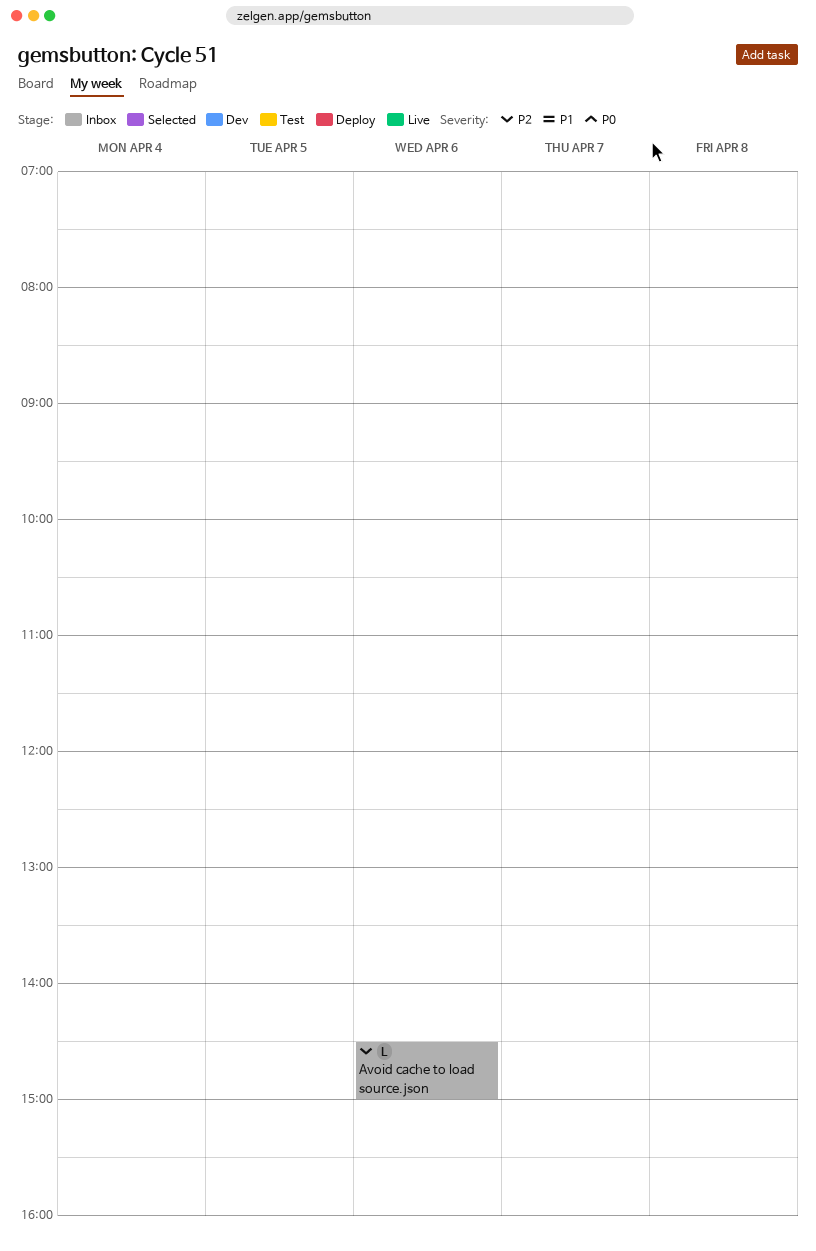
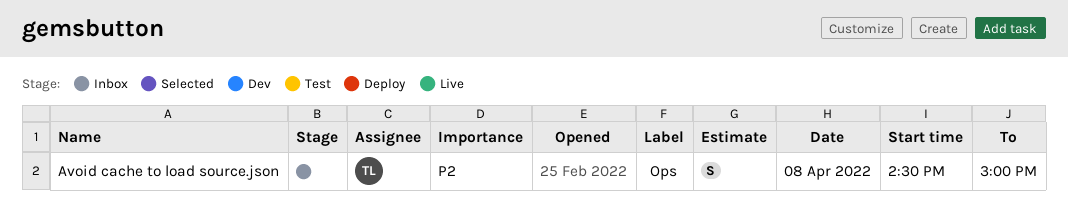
Avoid cache to load source.json, estimate: L -> S
Avoid cache to load source.json, day: Apr 6 -> Apr 8

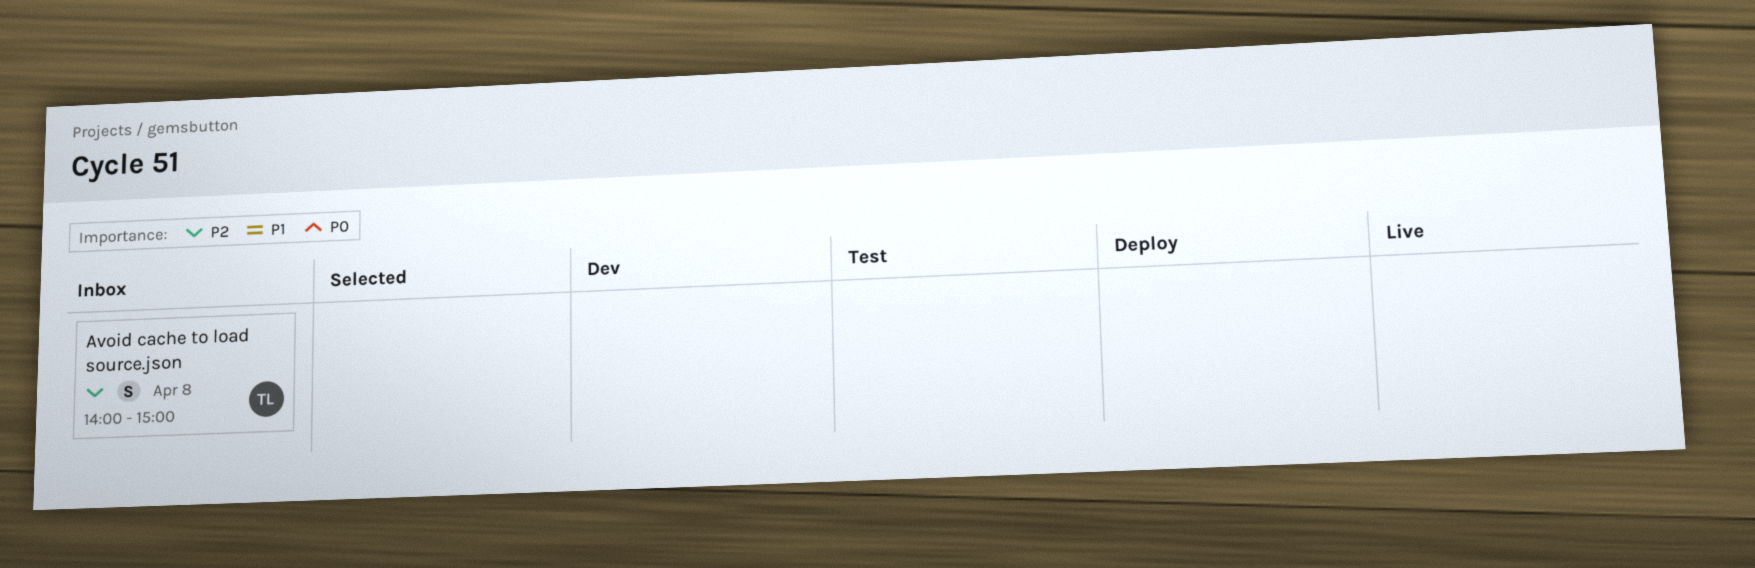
Avoid cache to load source.json, begins: 14:30 -> 14:00

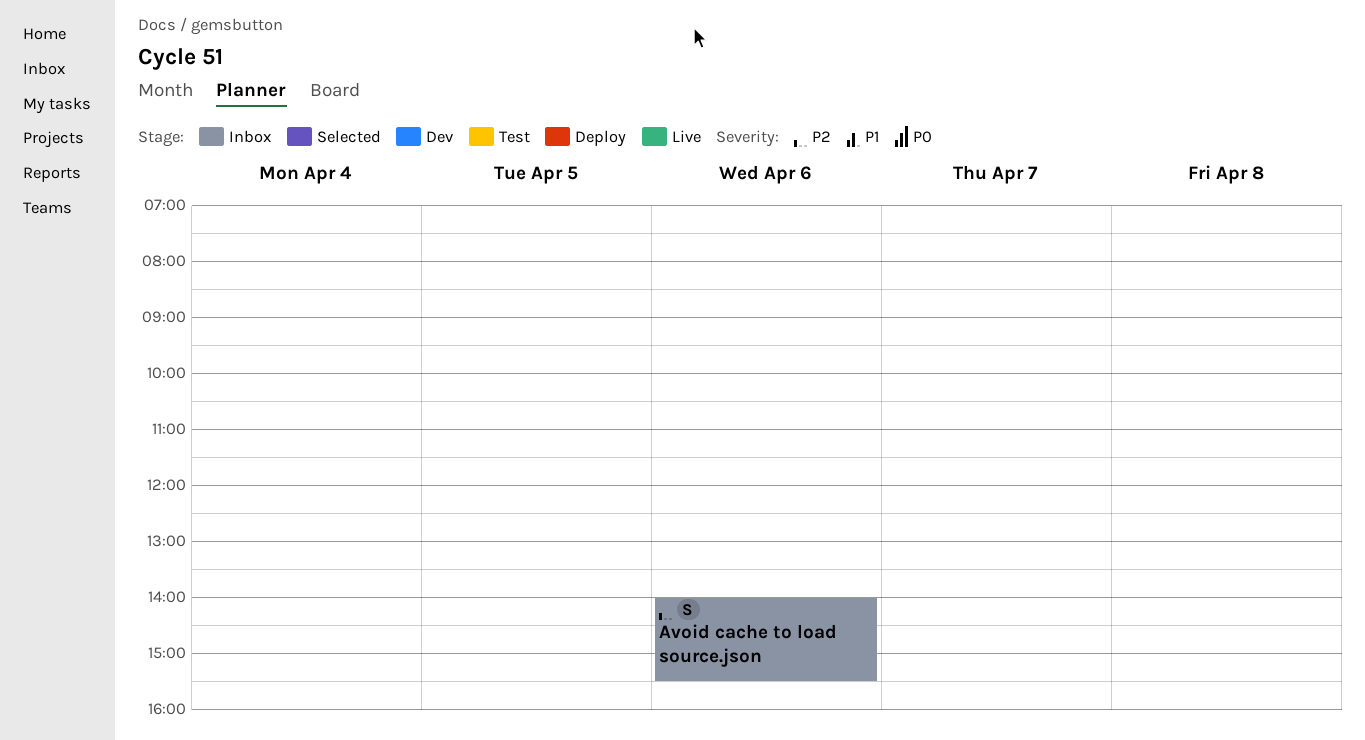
Avoid cache to load source.json, day: Apr 8 -> Apr 6
Avoid cache to load source.json, ends: 15:00 -> 15:30

